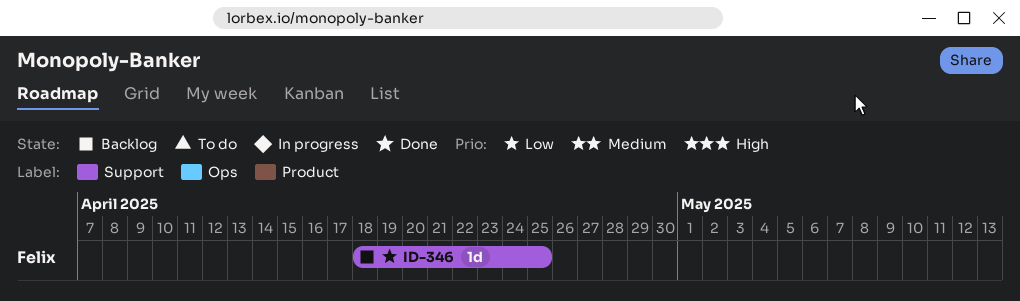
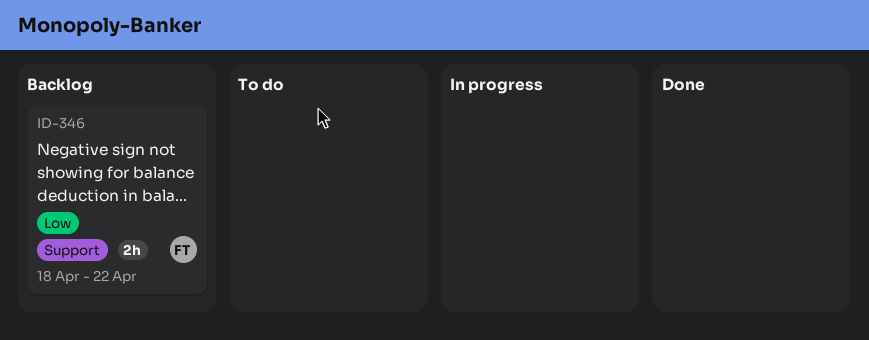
ID-346, estimate: 1d -> 2h
ID-346, due: Apr 25 -> Apr 22

